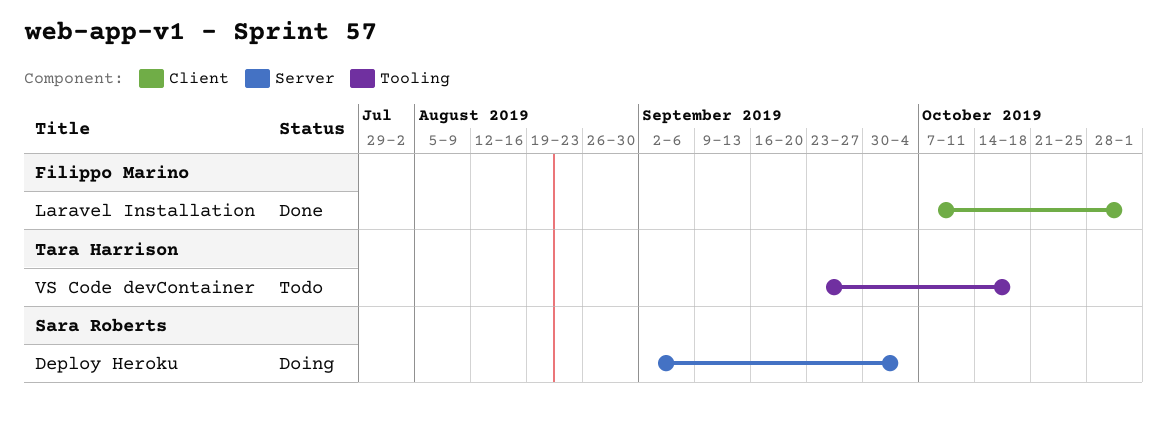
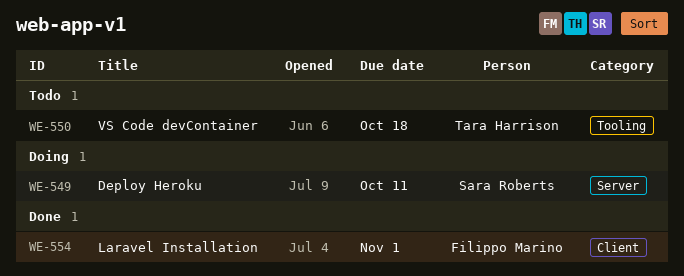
Deploy Heroku, due: Oct 4 -> Oct 11

